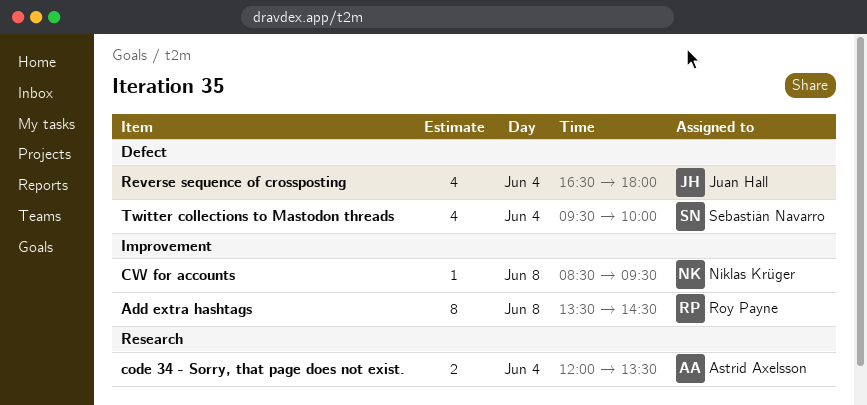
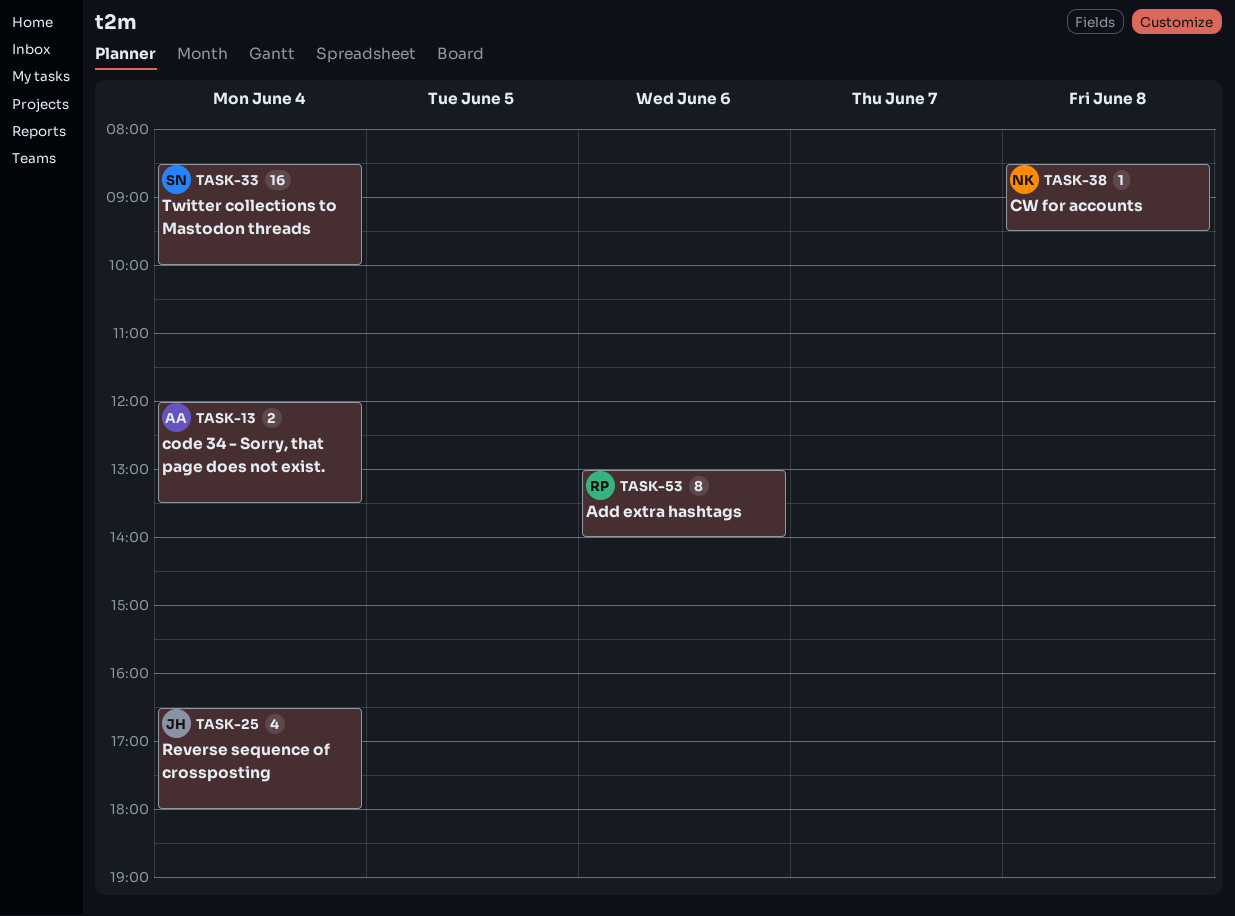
Add extra hashtags, day: Jun 8 -> Jun 6
Add extra hashtags, begins: 13:30 -> 13:00
Add extra hashtags, ends: 14:30 -> 14:00
Twitter collections to Mastodon threads, estimate: 4 -> 16
Twitter collections to Mastodon threads, begins: 09:30 -> 08:30

